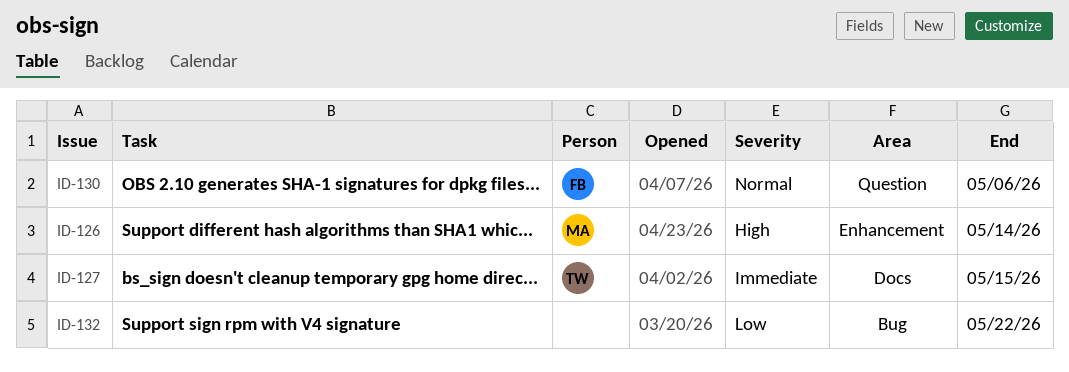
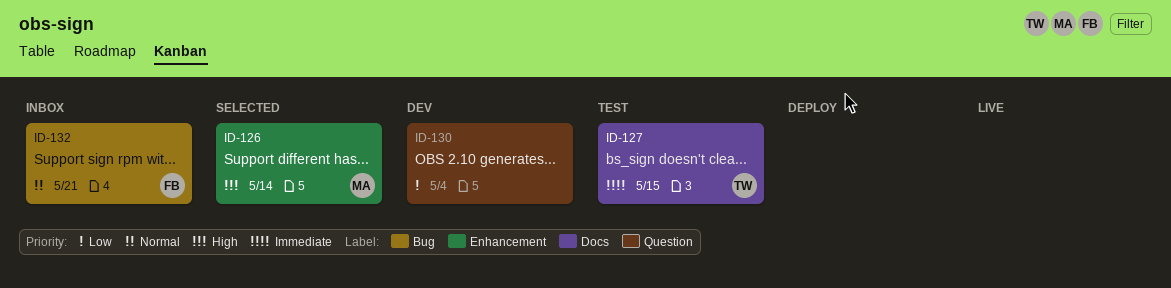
ID-130, owner: FB -> none
ID-130, priority: Normal -> Low
ID-130, due: May 6 -> May 4
ID-132, owner: none -> FB
ID-132, priority: Low -> Normal
ID-132, due: May 22 -> May 21

